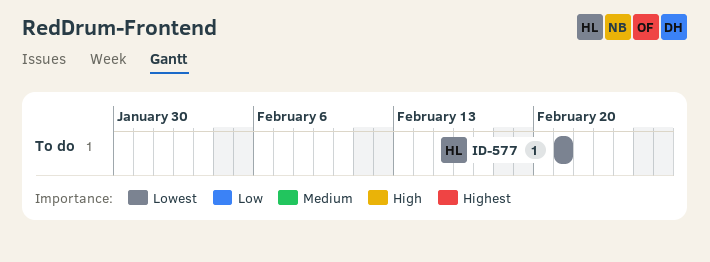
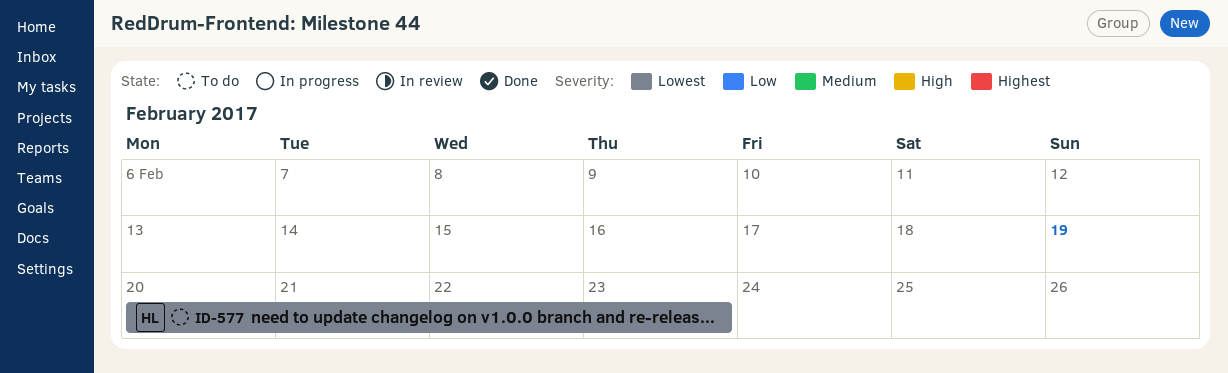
ID-577, start: Feb 21 -> Feb 20
ID-577, due: Feb 21 -> Feb 23

